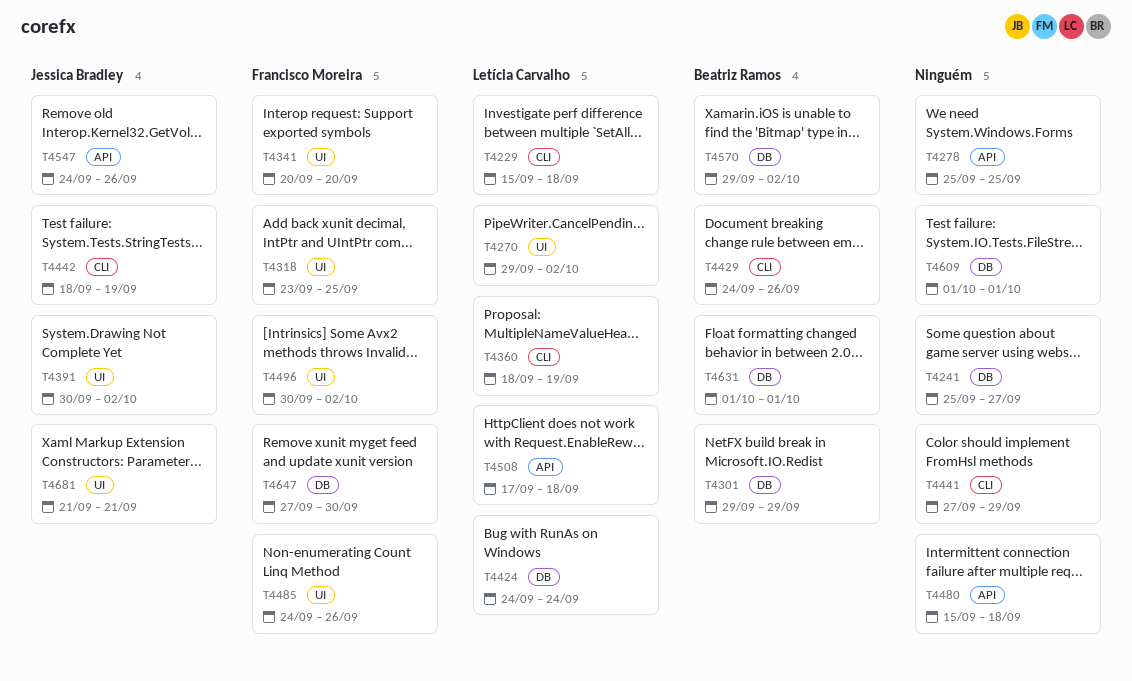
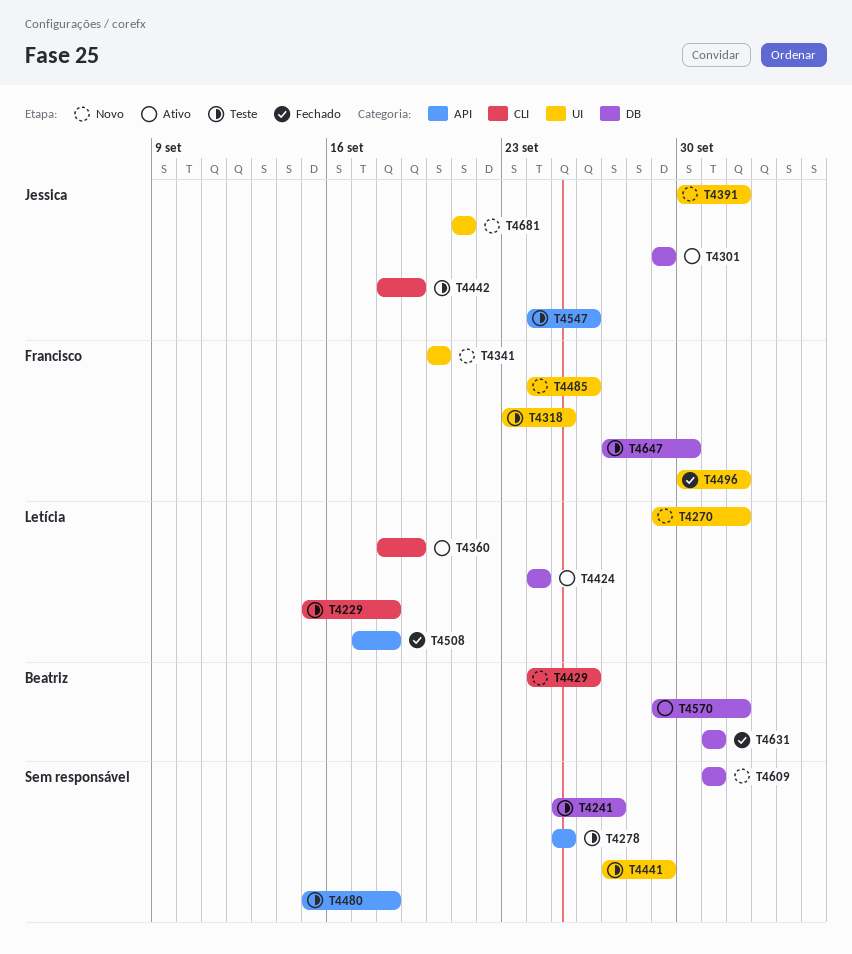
T4301, owner: Beatriz Ramos -> Jessica Bradley
T4441, label: CLI -> UI

